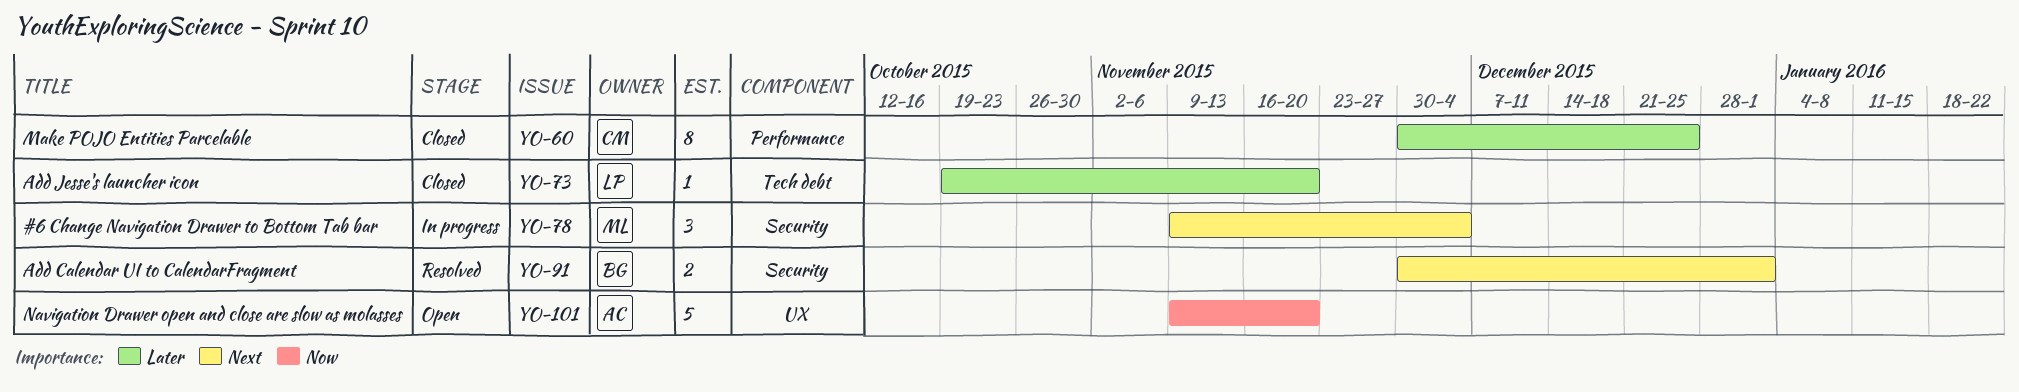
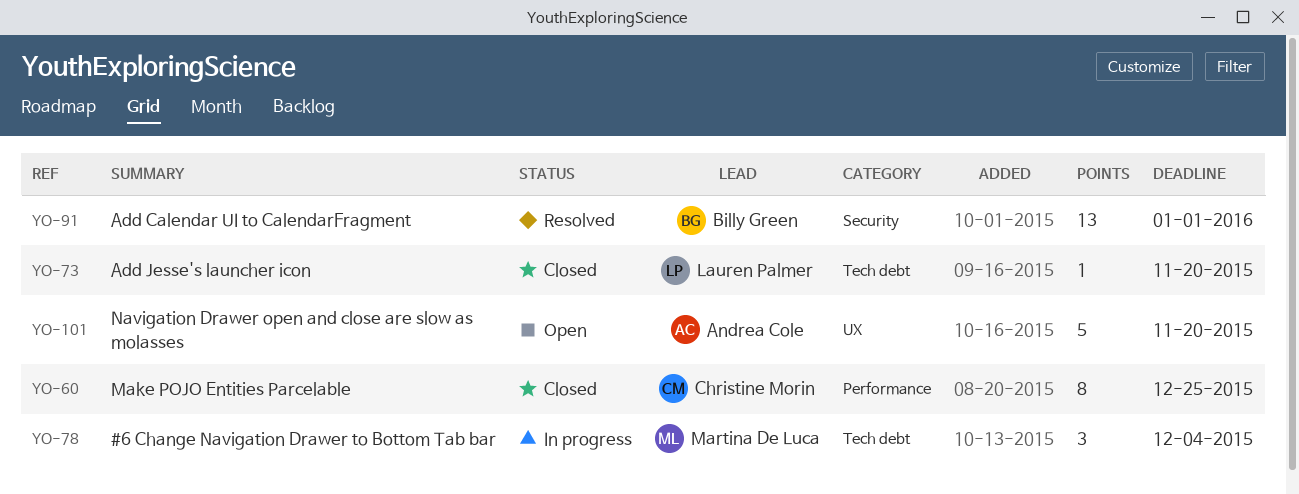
YO-78, label: Security -> Tech debt
YO-91, estimate: 2 -> 13

